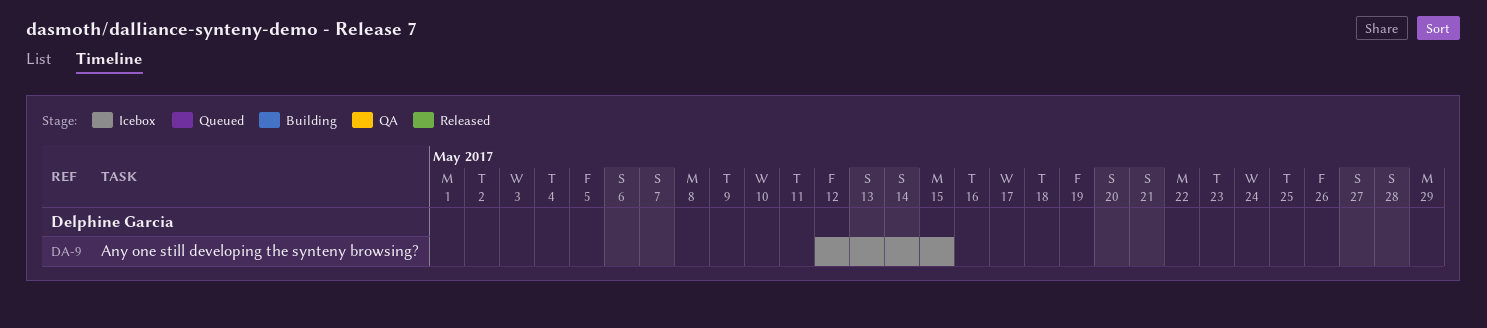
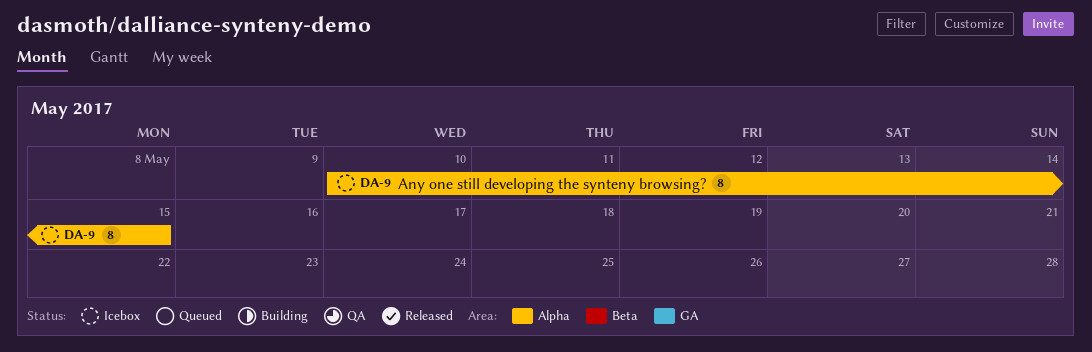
DA-9, start: May 12 -> May 10

